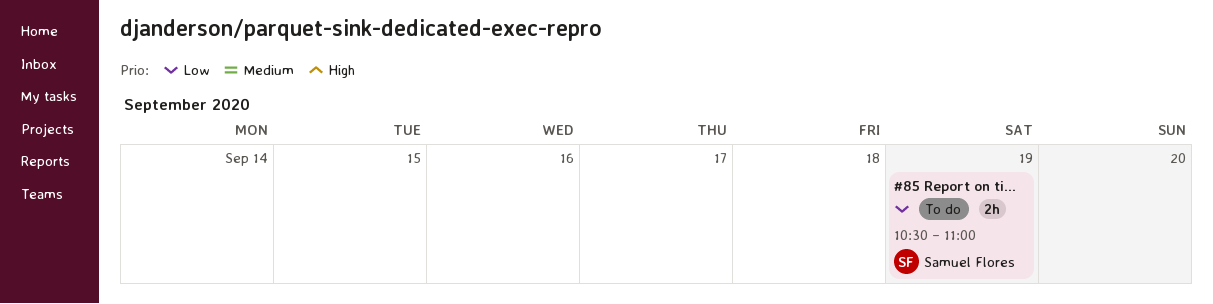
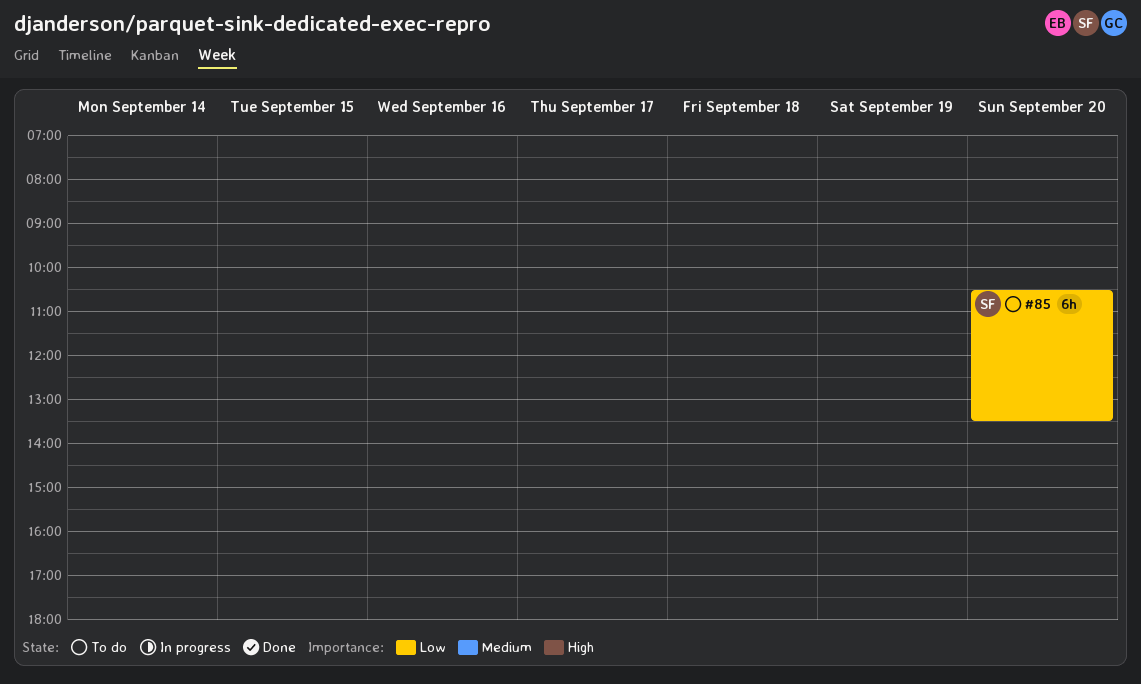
#85, estimate: 2h -> 6h
#85, day: Sep 19 -> Sep 20
#85, ends: 11:00 -> 13:30

